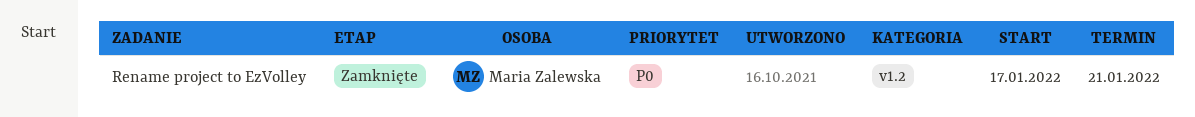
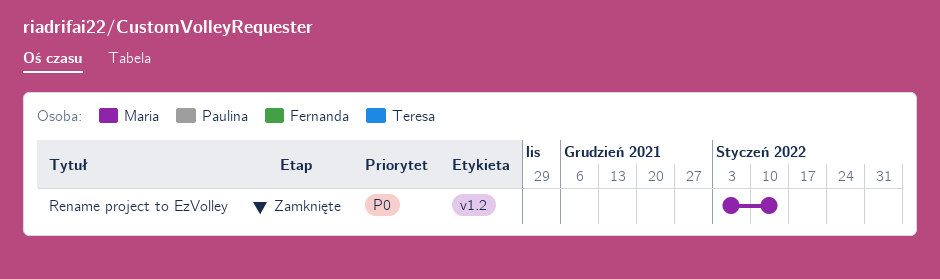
Rename project to EzVolley, start: Jan 17 -> Jan 3
Rename project to EzVolley, due: Jan 21 -> Jan 14

